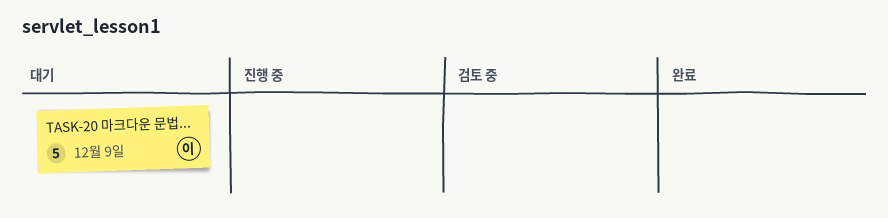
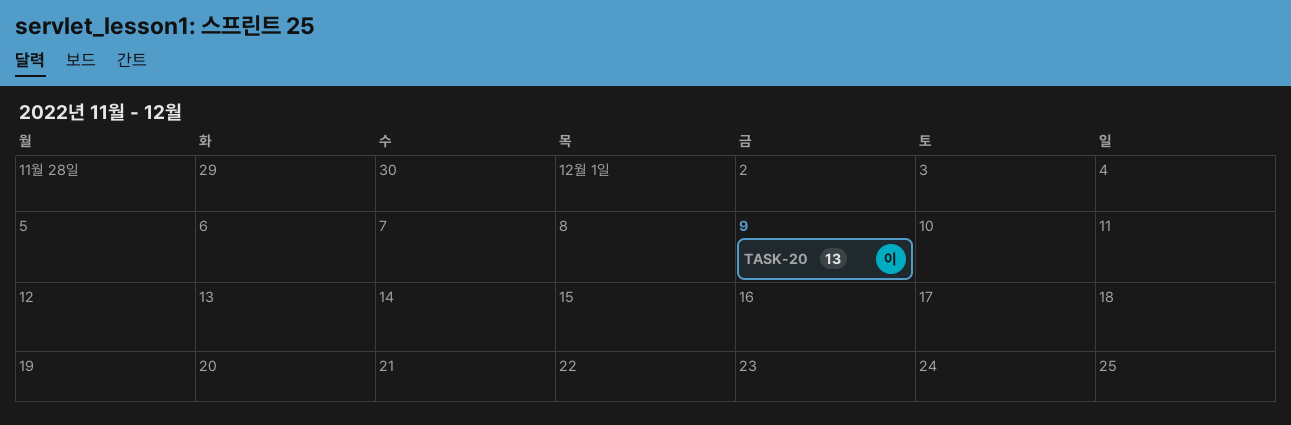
TASK-20, estimate: 5 -> 13

